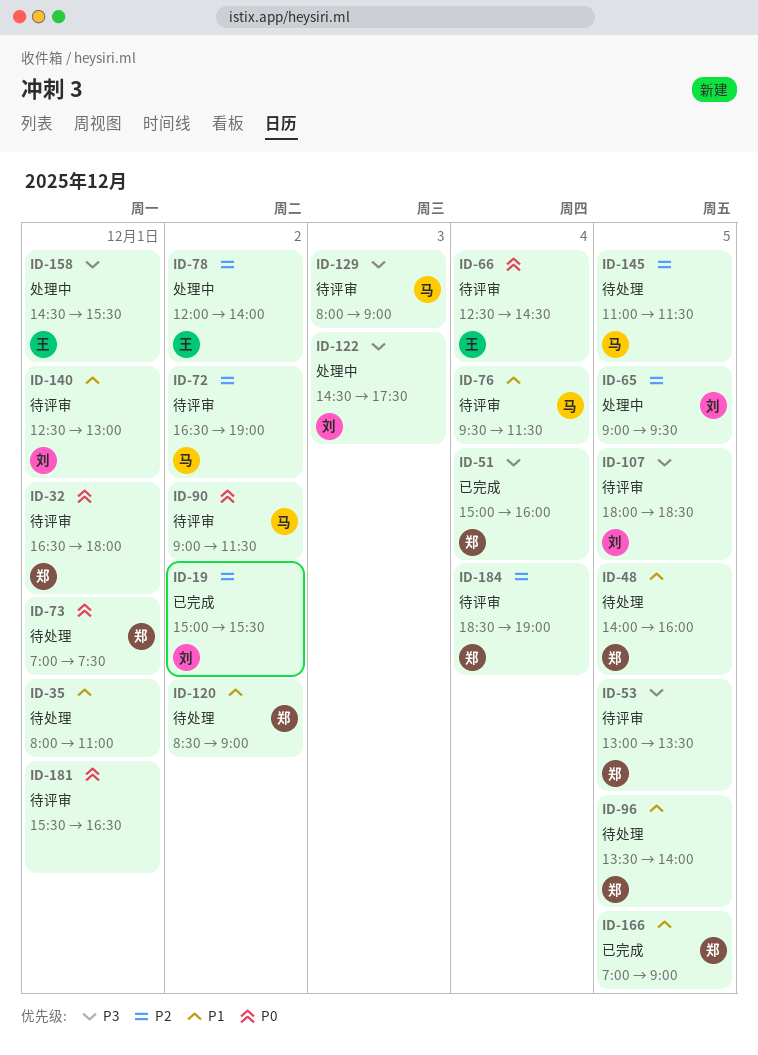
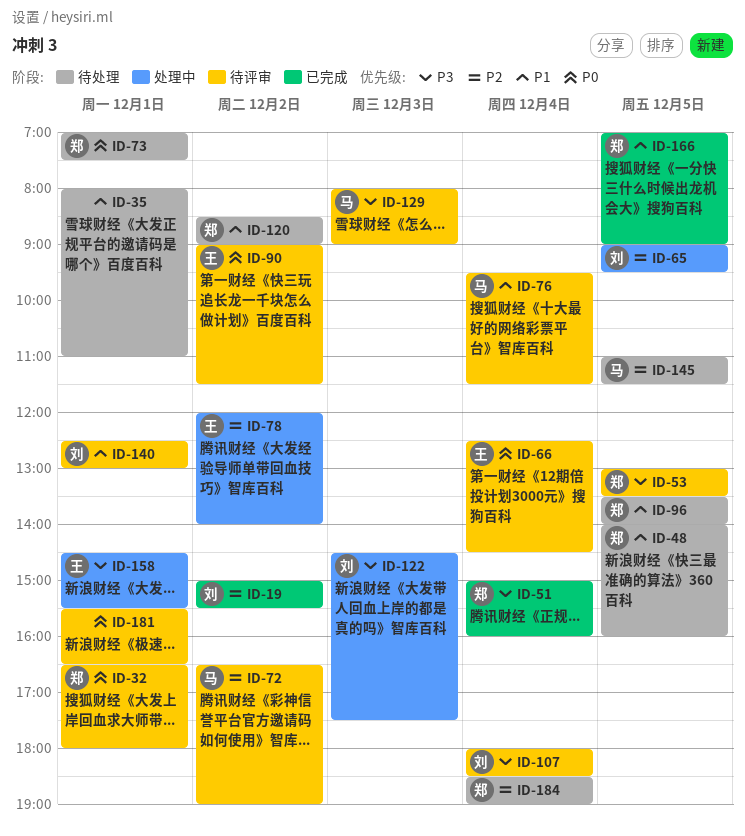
ID-90, owner: 马 -> 王
ID-107, day: Dec 5 -> Dec 4
ID-184, status: 待评审 -> 待处理

